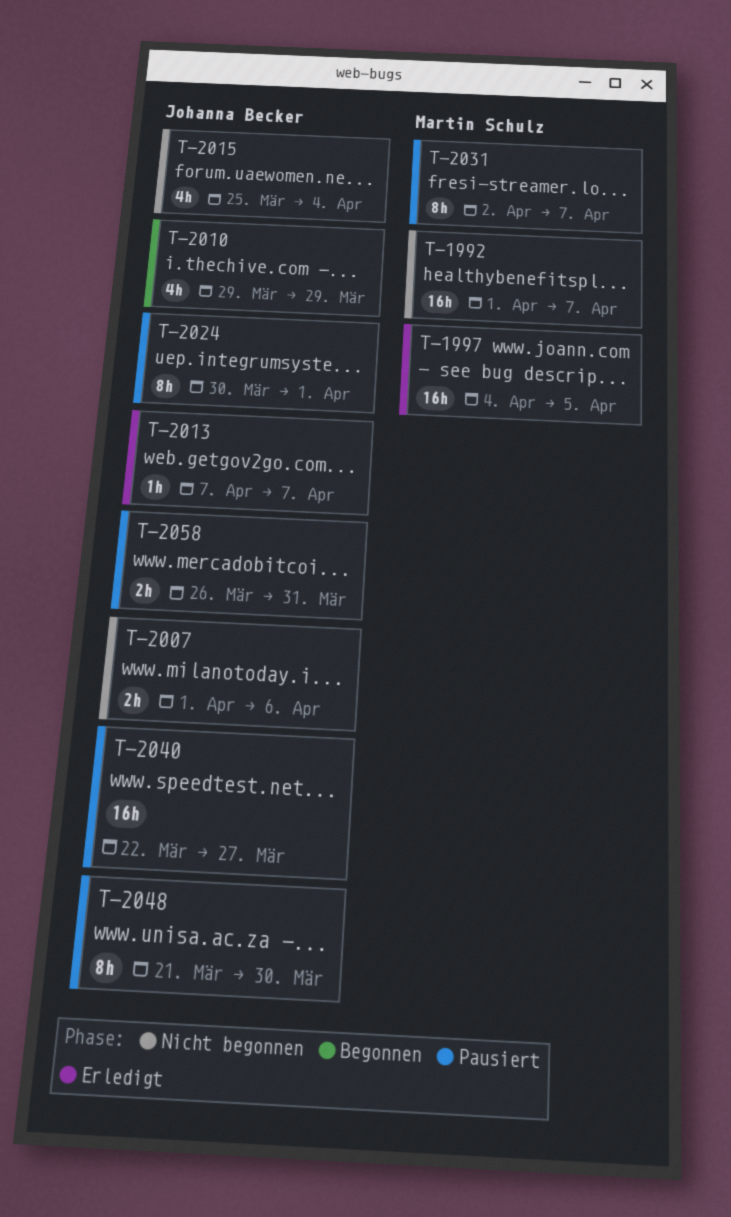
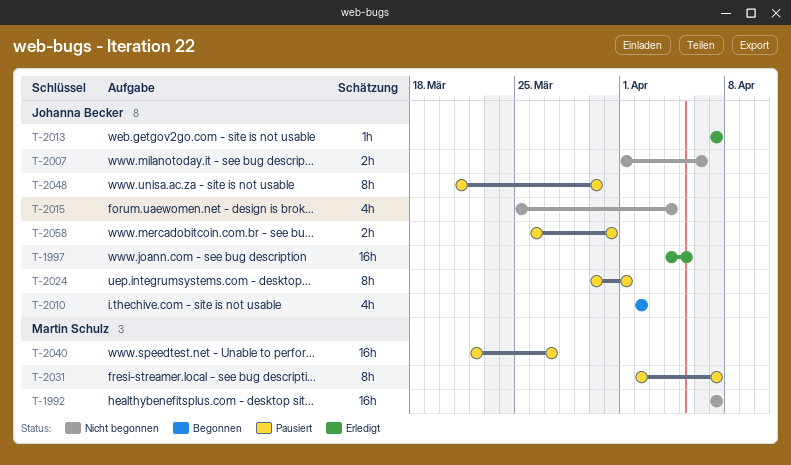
T-1992, start: Apr 1 -> Apr 7
T-1997, owner: Martin Schulz -> Johanna Becker
T-2010, start: Mar 29 -> Apr 2
T-2010, due: Mar 29 -> Apr 2
T-2040, owner: Johanna Becker -> Martin Schulz

